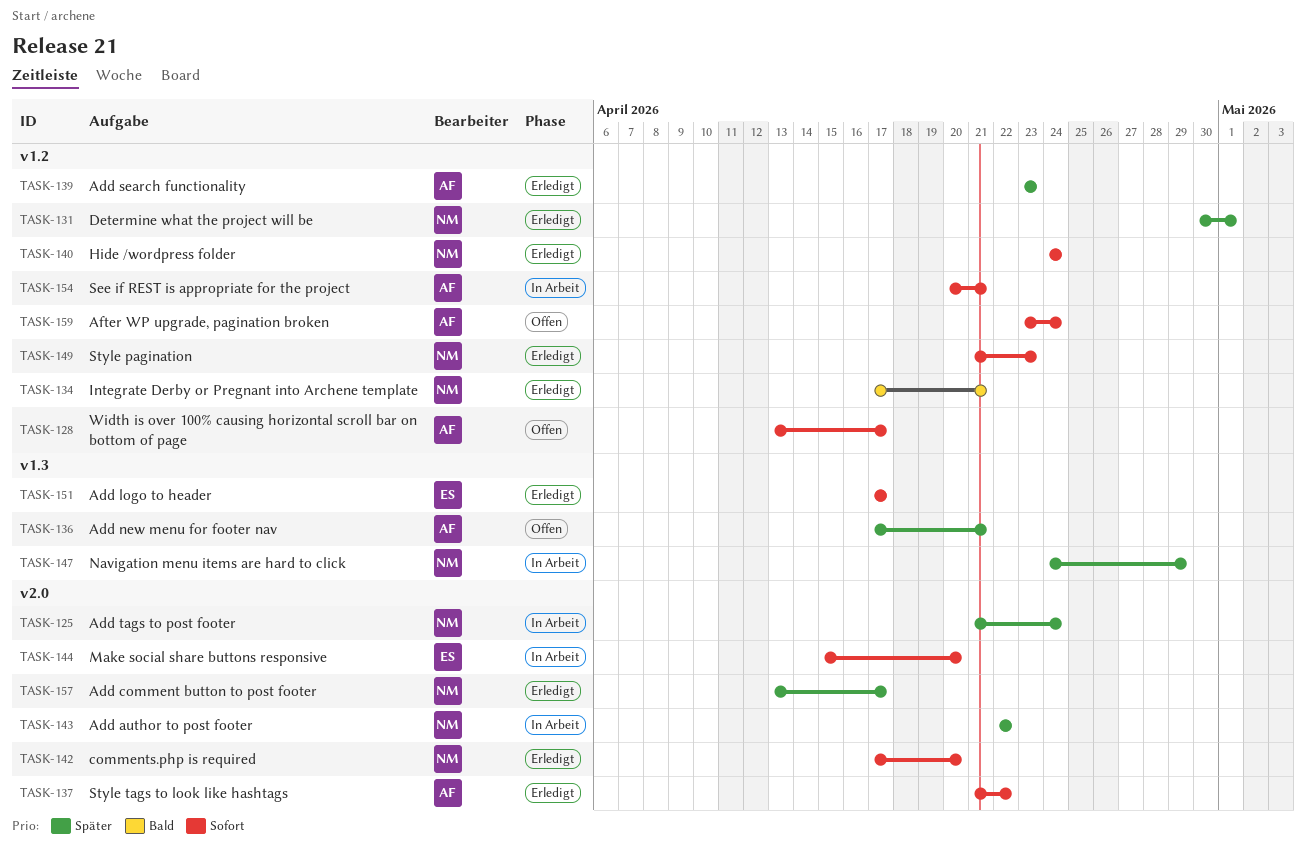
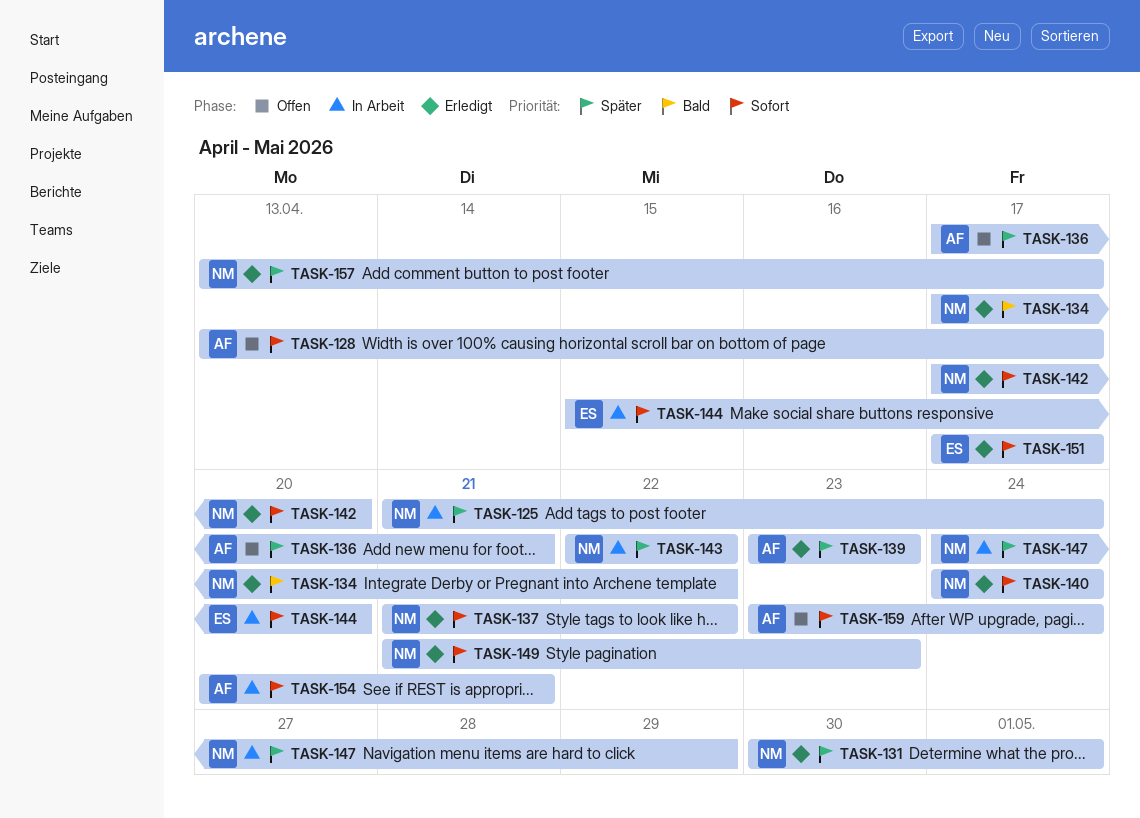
TASK-134, due: Apr 21 -> Apr 22
TASK-137, owner: AF -> NM

